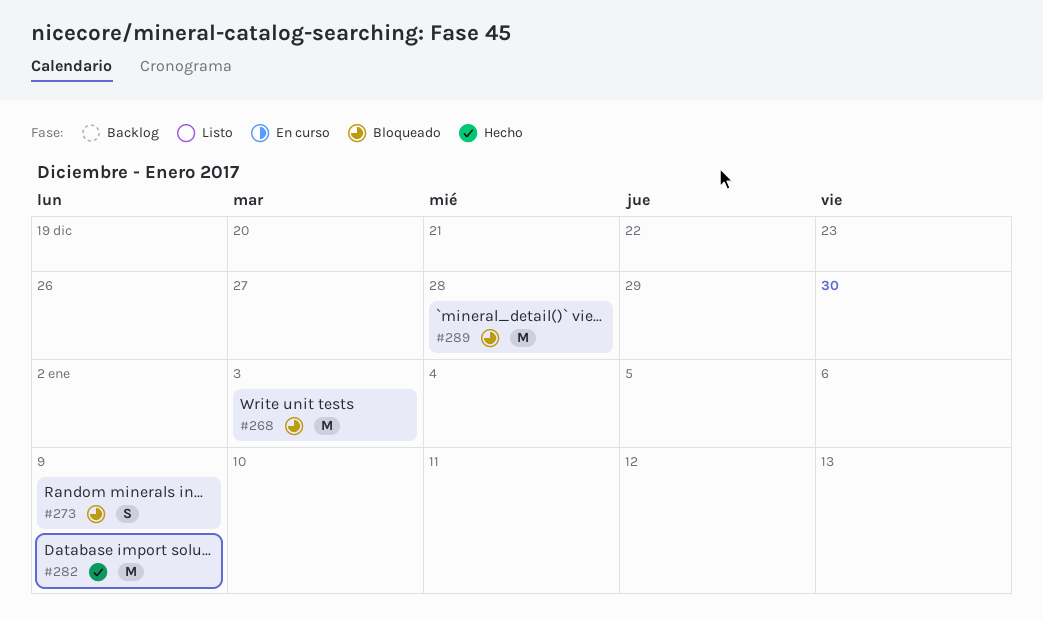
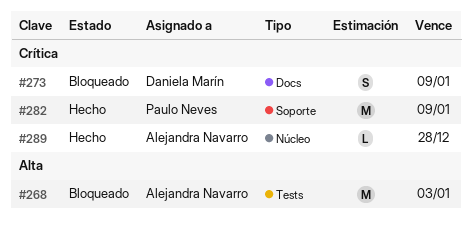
#289, status: Bloqueado -> Hecho
#289, estimate: M -> L

